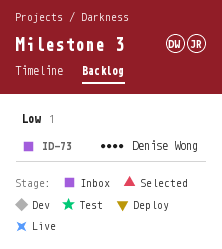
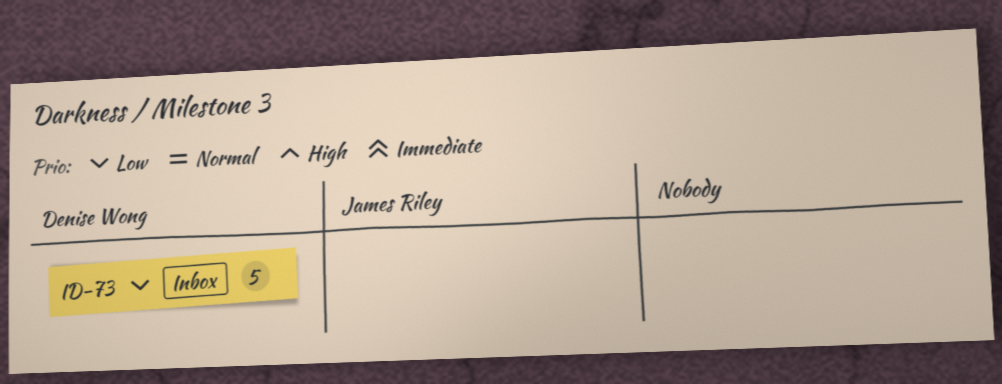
ID-73, estimate: 4 -> 5

